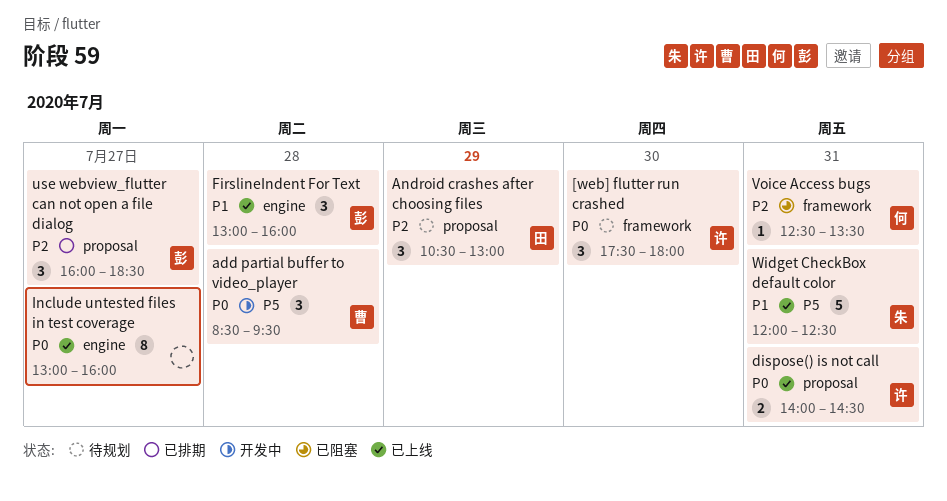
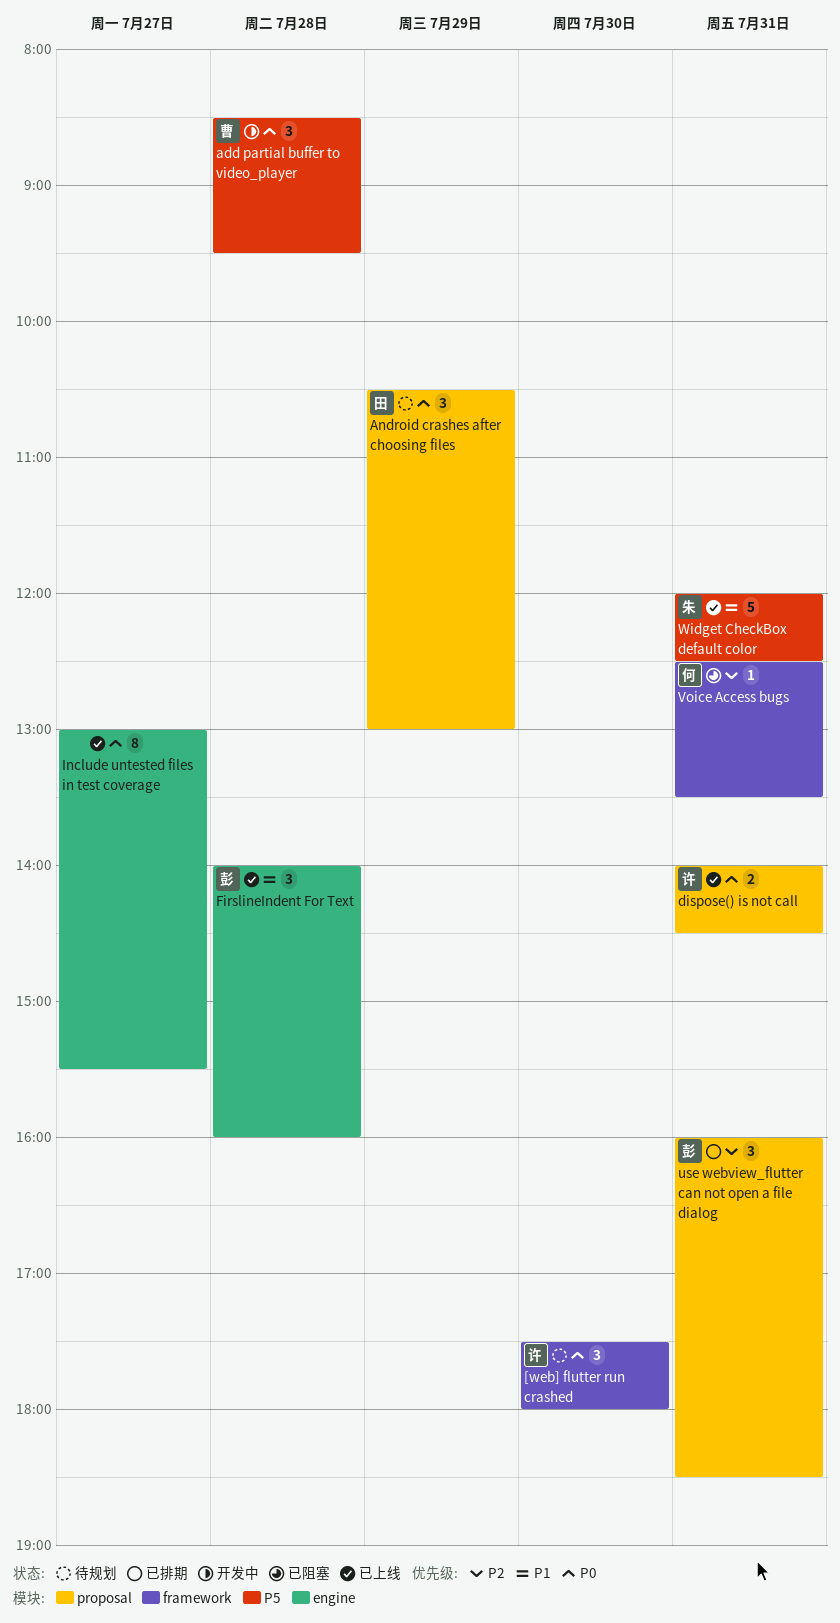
Android crashes after choosing files, priority: P2 -> P0
FirslineIndent For Text, begins: 13:00 -> 14:00
Include untested files in test coverage, ends: 16:00 -> 15:30
use webview_flutter can not open a file dialog, day: Jul 27 -> Jul 31

